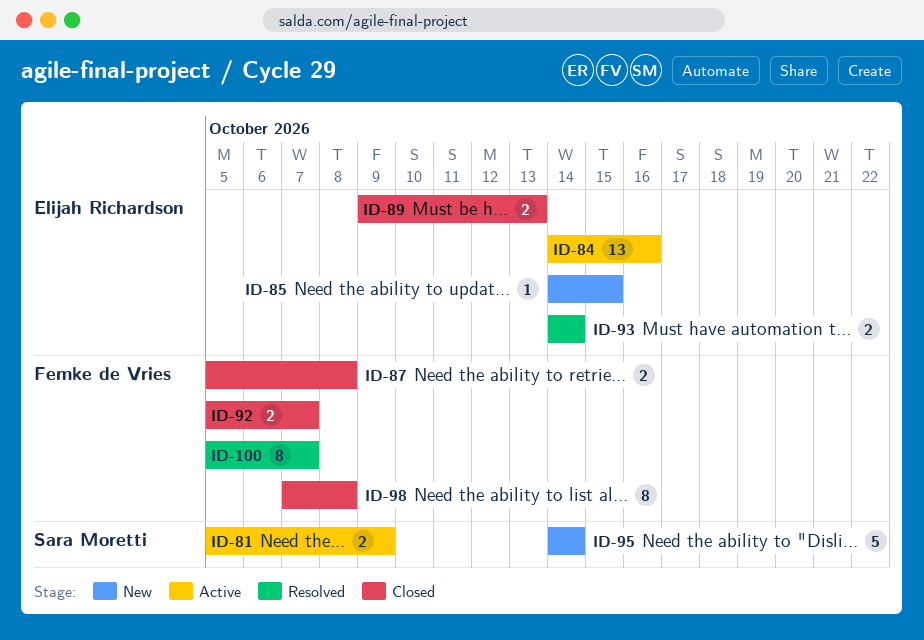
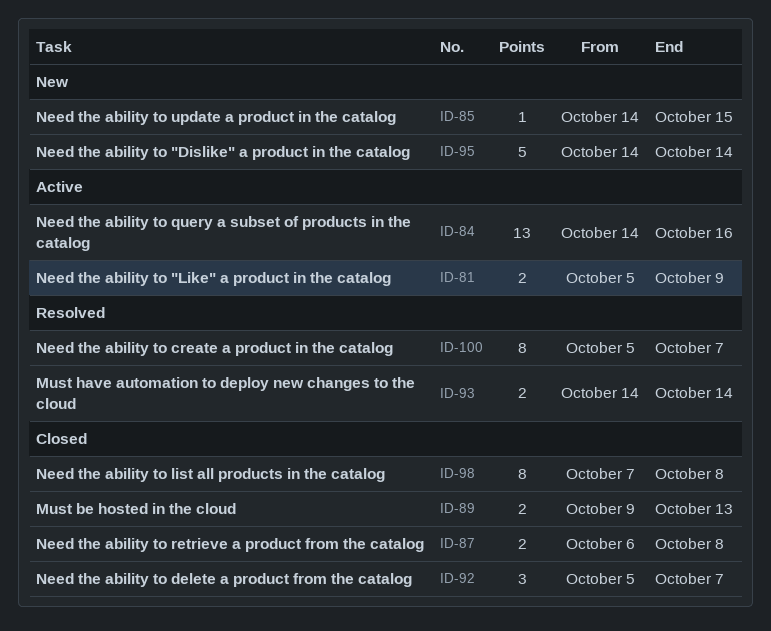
ID-87, start: Oct 5 -> Oct 6
ID-92, estimate: 2 -> 3

